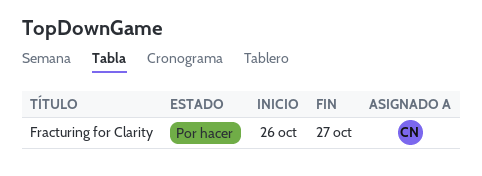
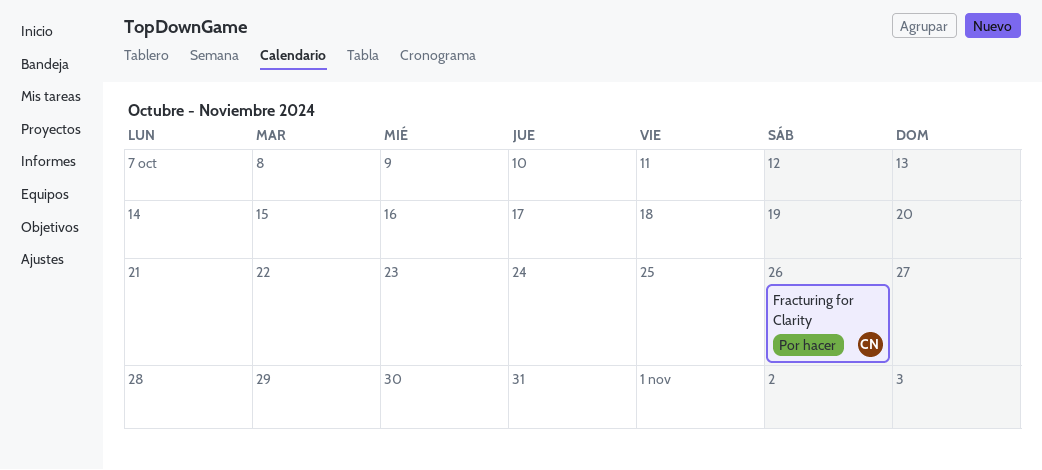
Fracturing for Clarity, due: Oct 27 -> Oct 26

